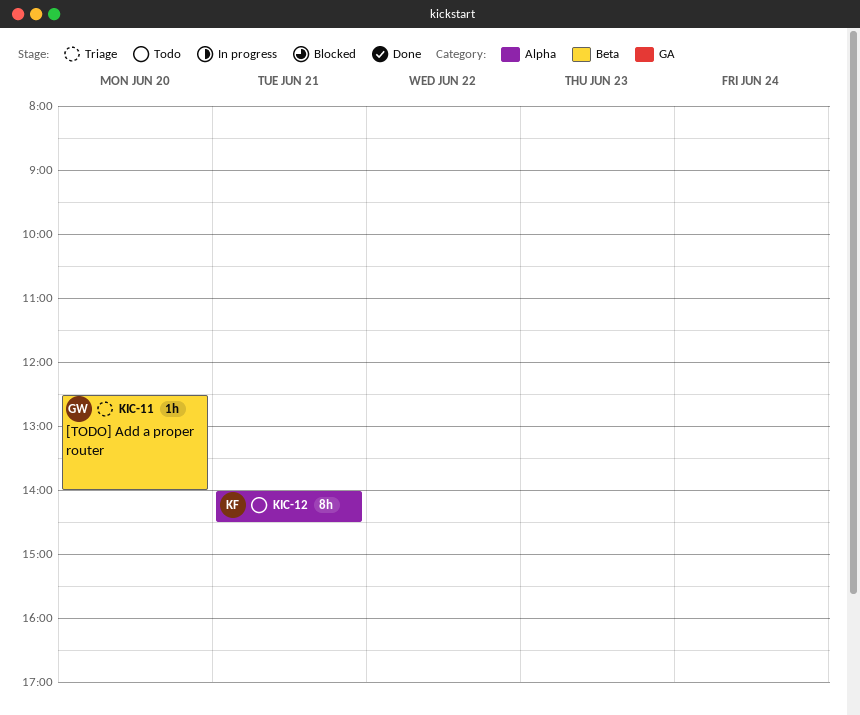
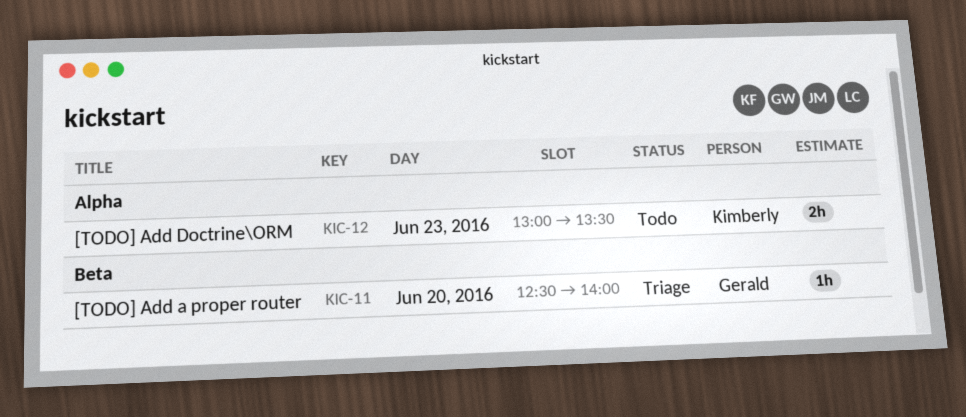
KIC-12, estimate: 8h -> 2h
KIC-12, day: Jun 21 -> Jun 23
KIC-12, begins: 14:00 -> 13:00
KIC-12, ends: 14:30 -> 13:30

